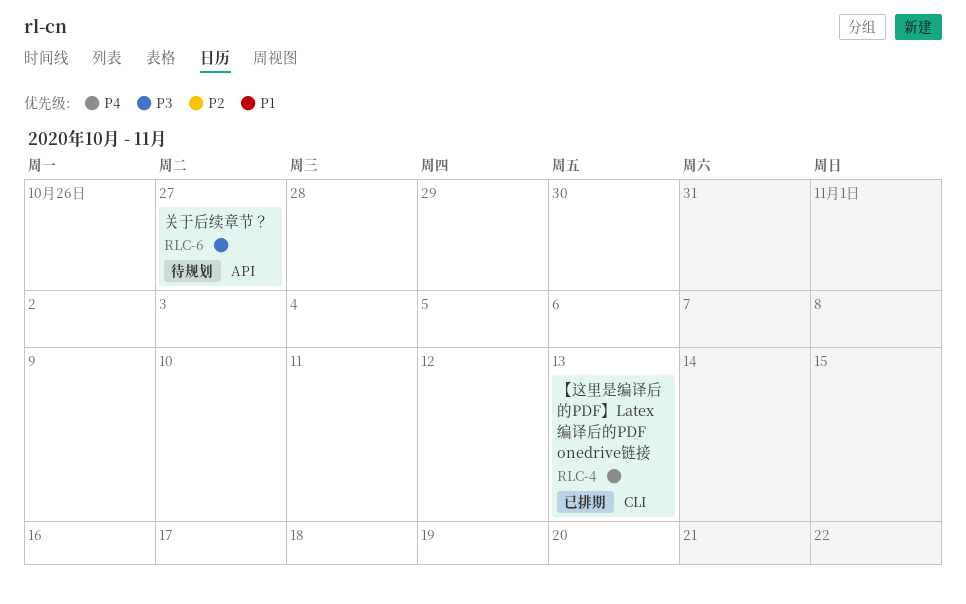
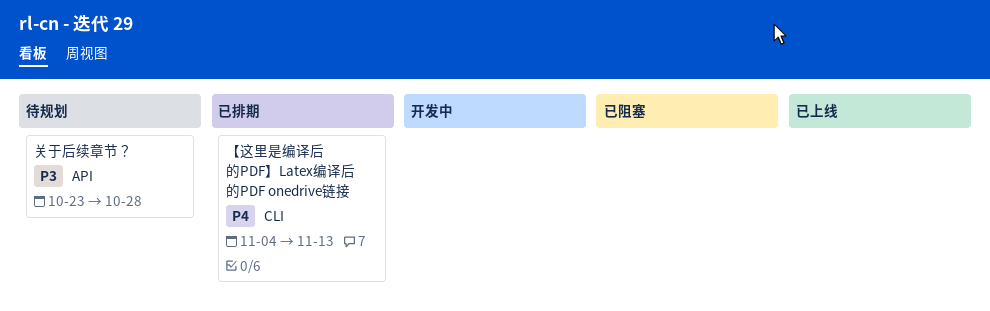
关于后续章节？, due: Oct 27 -> Oct 28

